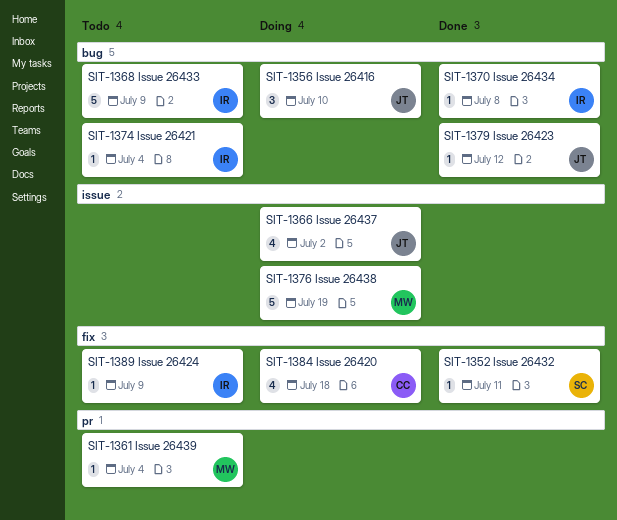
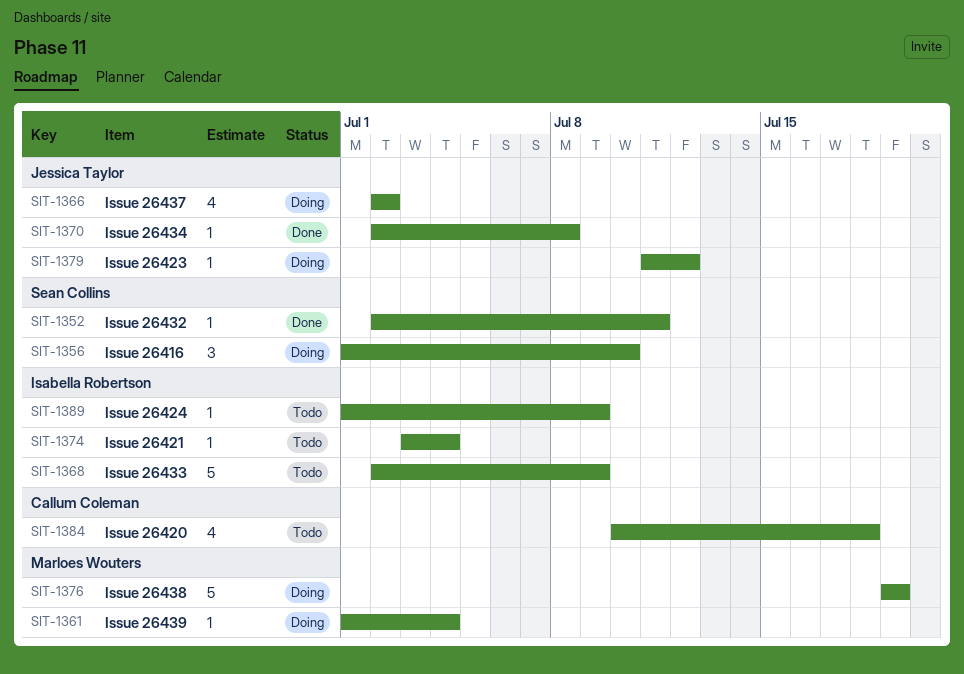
SIT-1356, owner: Jessica Taylor -> Sean Collins
SIT-1361, status: Todo -> Doing
SIT-1370, owner: Isabella Robertson -> Jessica Taylor
SIT-1379, status: Done -> Doing
SIT-1384, status: Doing -> Todo

